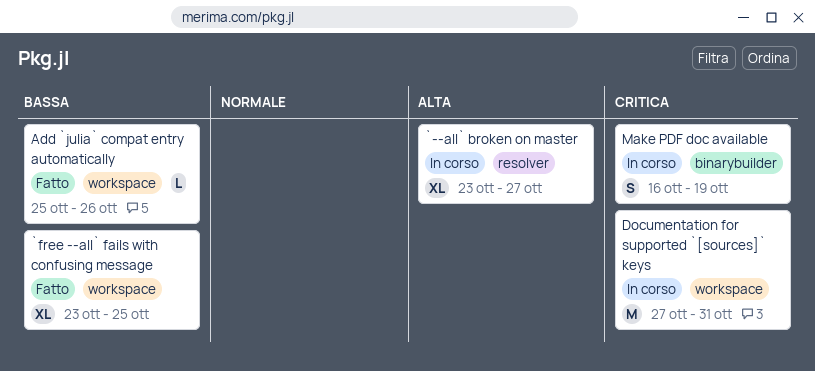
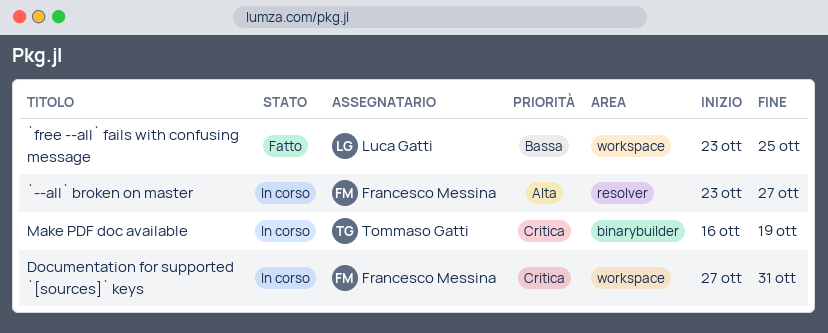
Add `julia` compat entry automatically: present -> none

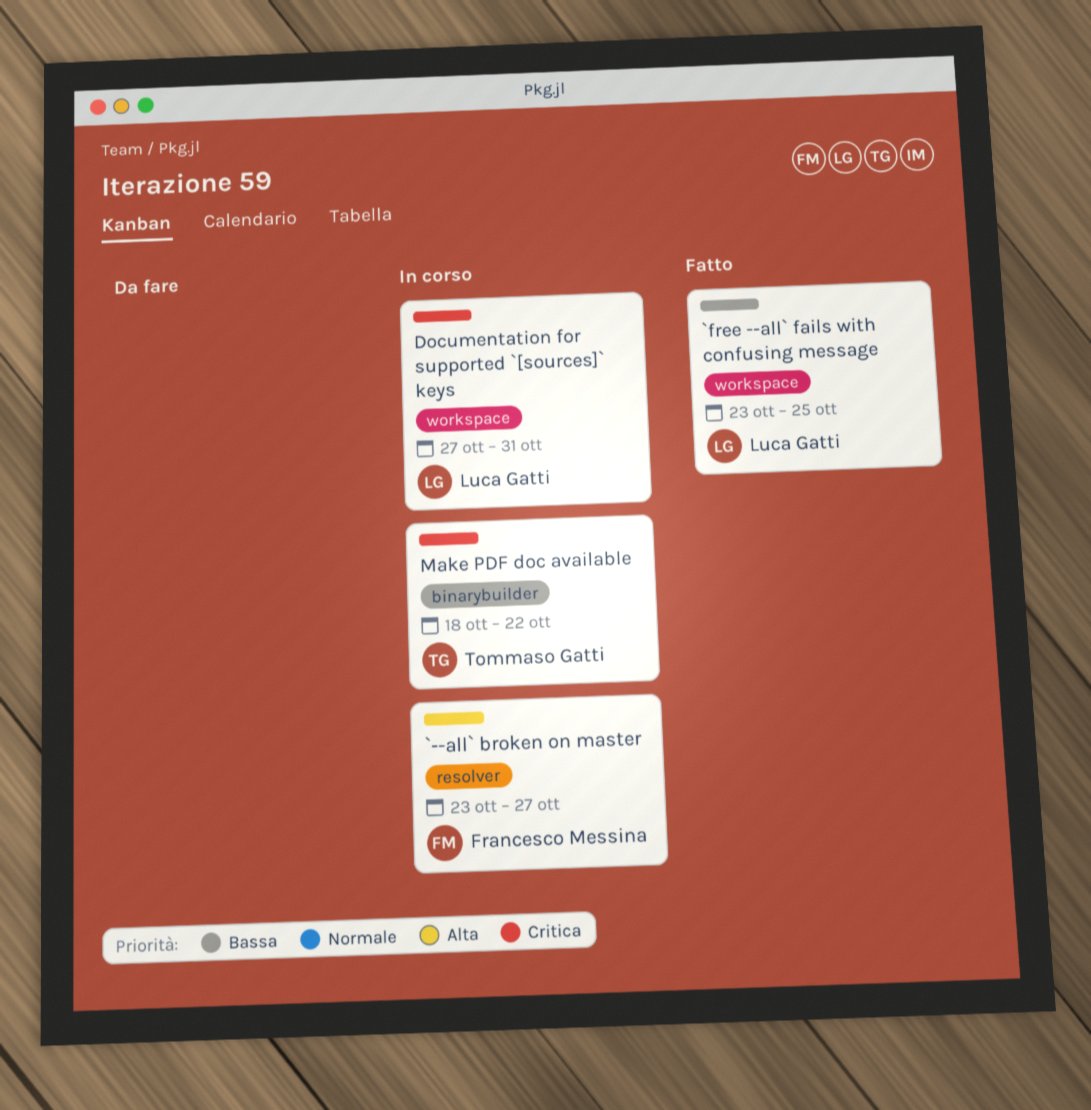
Documentation for supported `[sources]` keys, owner: Francesco Messina -> Luca Gatti
Make PDF doc available, start: Oct 16 -> Oct 18
Make PDF doc available, due: Oct 19 -> Oct 22

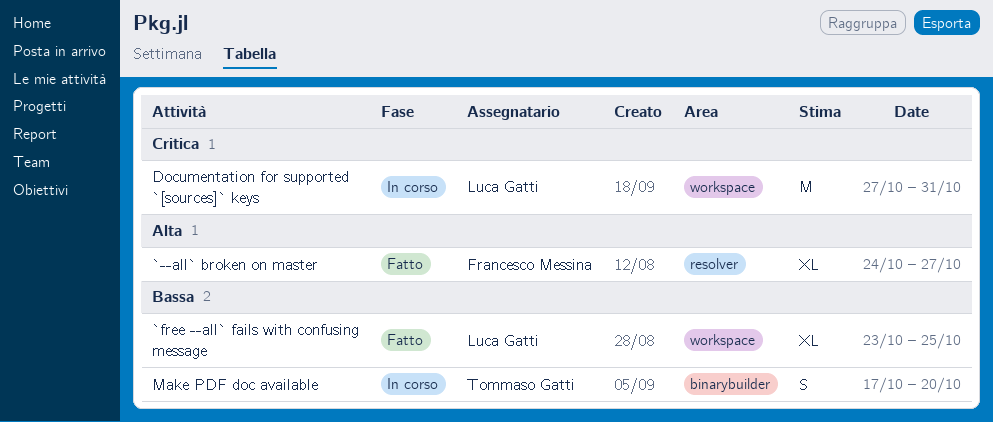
`--all` broken on master, status: In corso -> Fatto
`--all` broken on master, start: Oct 23 -> Oct 24
Make PDF doc available, priority: Critica -> Bassa
Make PDF doc available, start: Oct 18 -> Oct 17
Make PDF doc available, due: Oct 22 -> Oct 20

